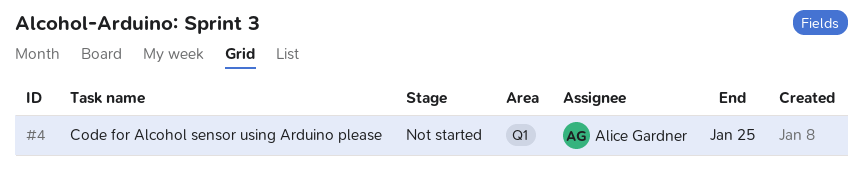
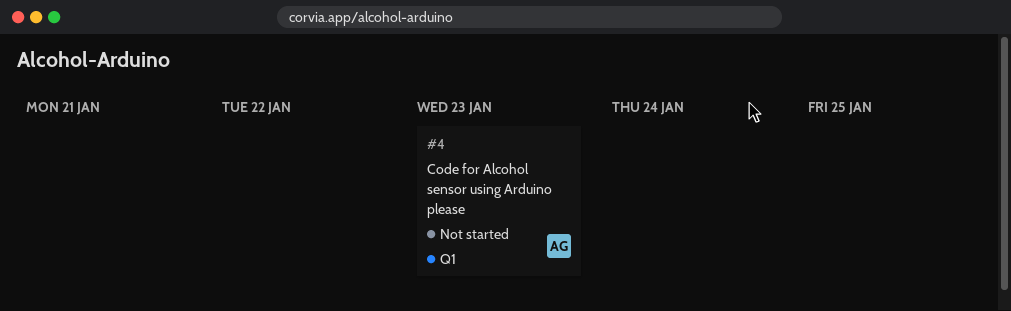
#4, due: Jan 25 -> Jan 23

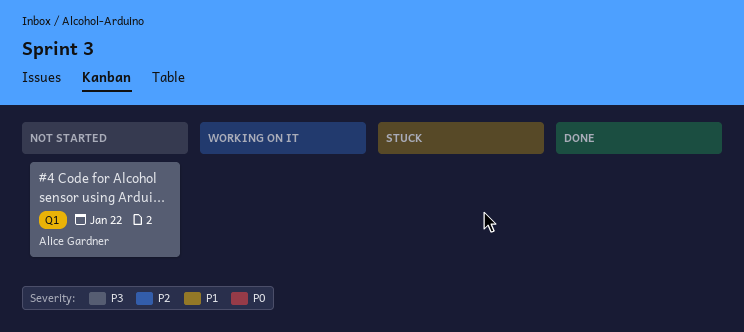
#4, due: Jan 23 -> Jan 22

